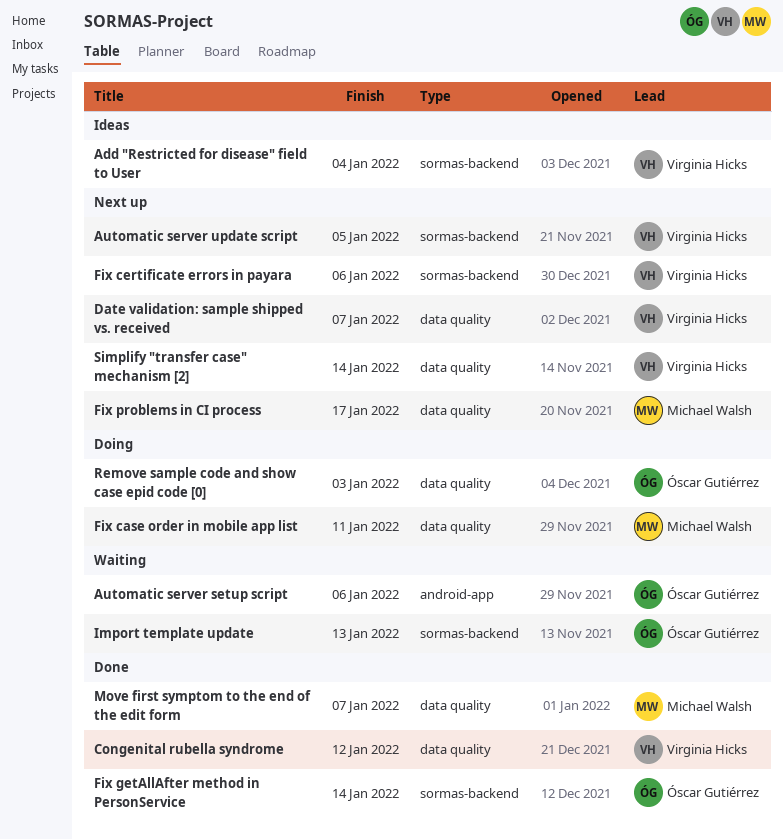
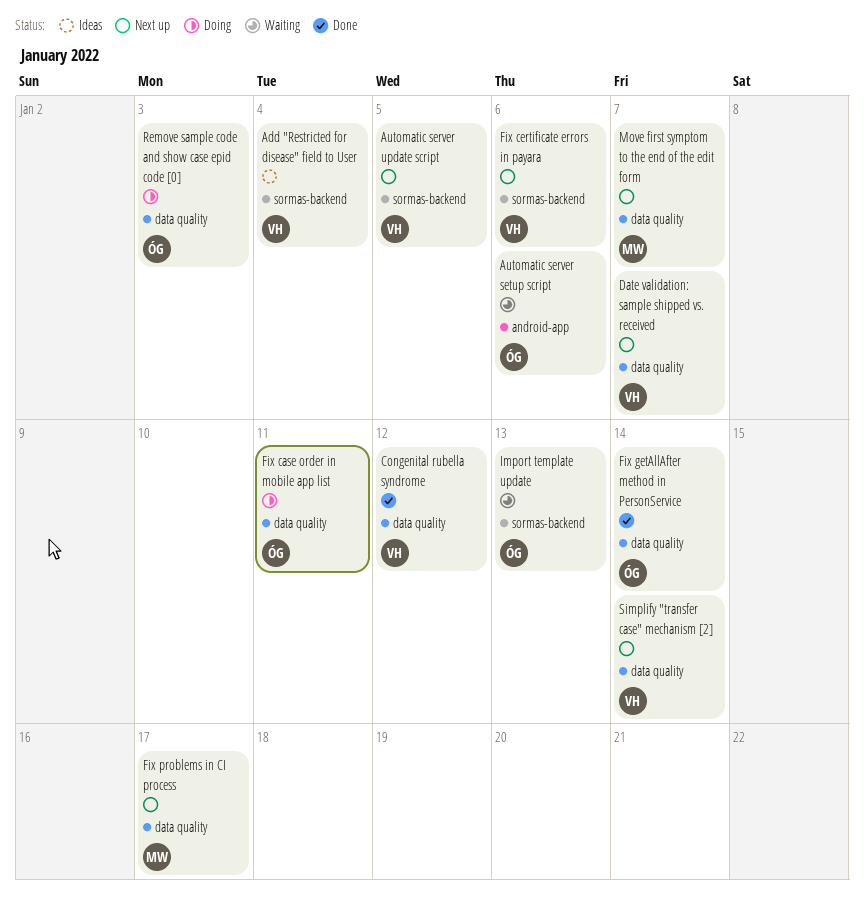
Fix case order in mobile app list, owner: Michael Walsh -> Óscar Gutiérrez
Fix getAllAfter method in PersonService, label: sormas-backend -> data quality
Move first symptom to the end of the edit form, status: Done -> Next up

